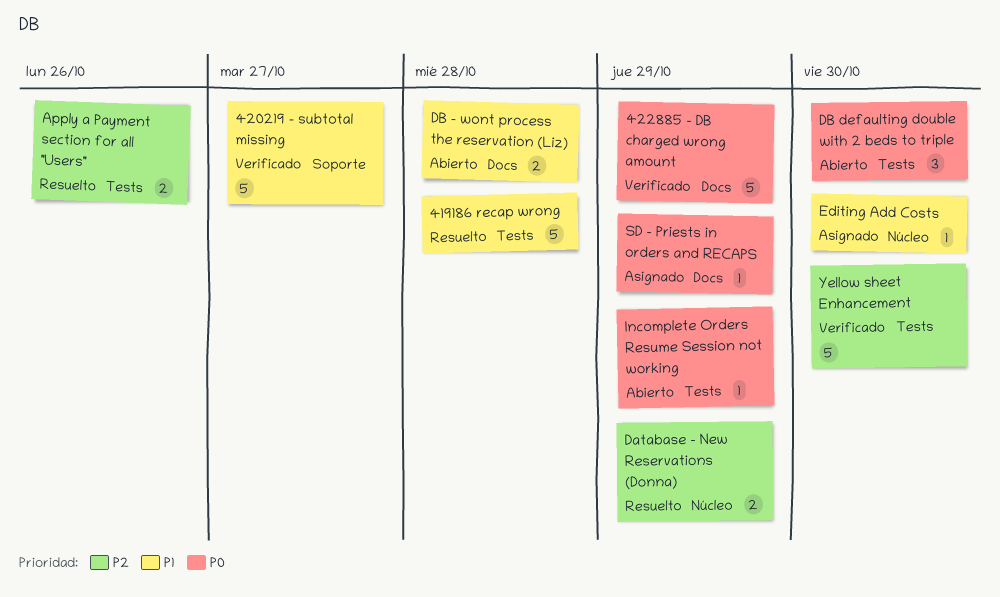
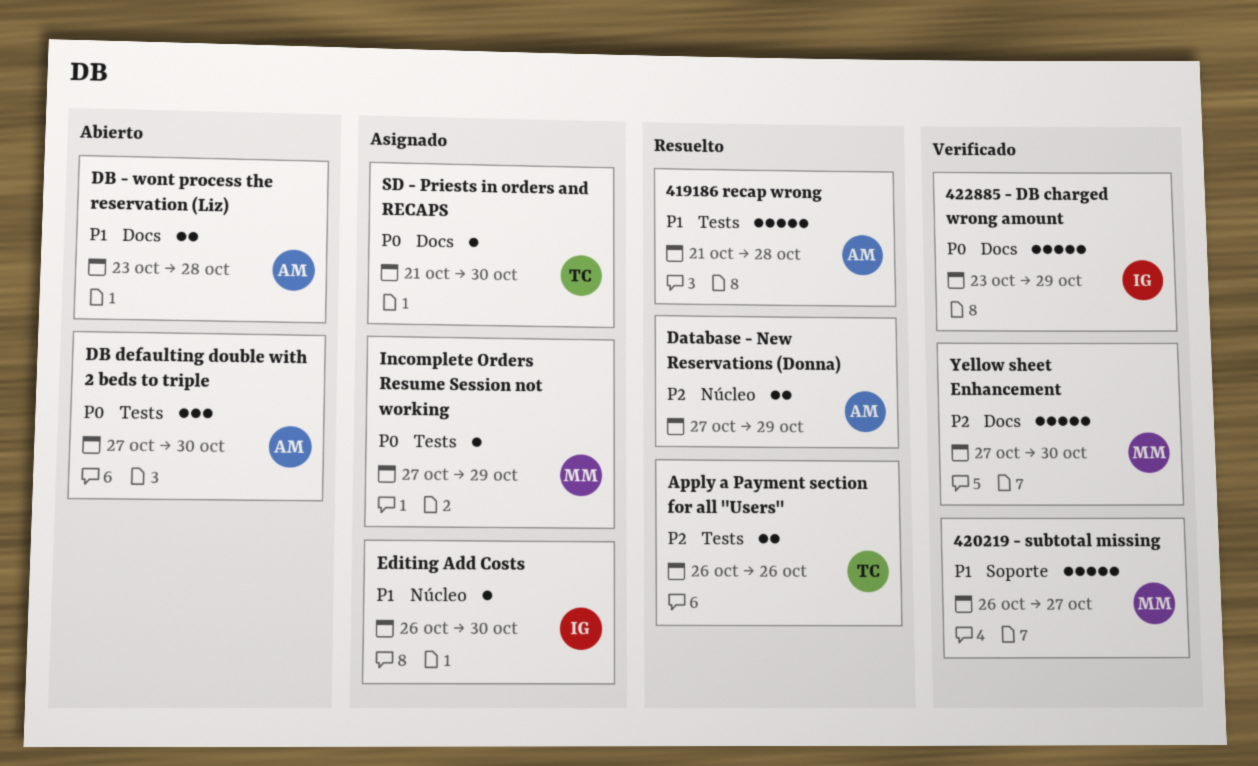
Incomplete Orders Resume Session not working, status: Abierto -> Asignado
SD - Priests in orders and RECAPS, due: Oct 29 -> Oct 30
Yellow sheet Enhancement, label: Tests -> Docs

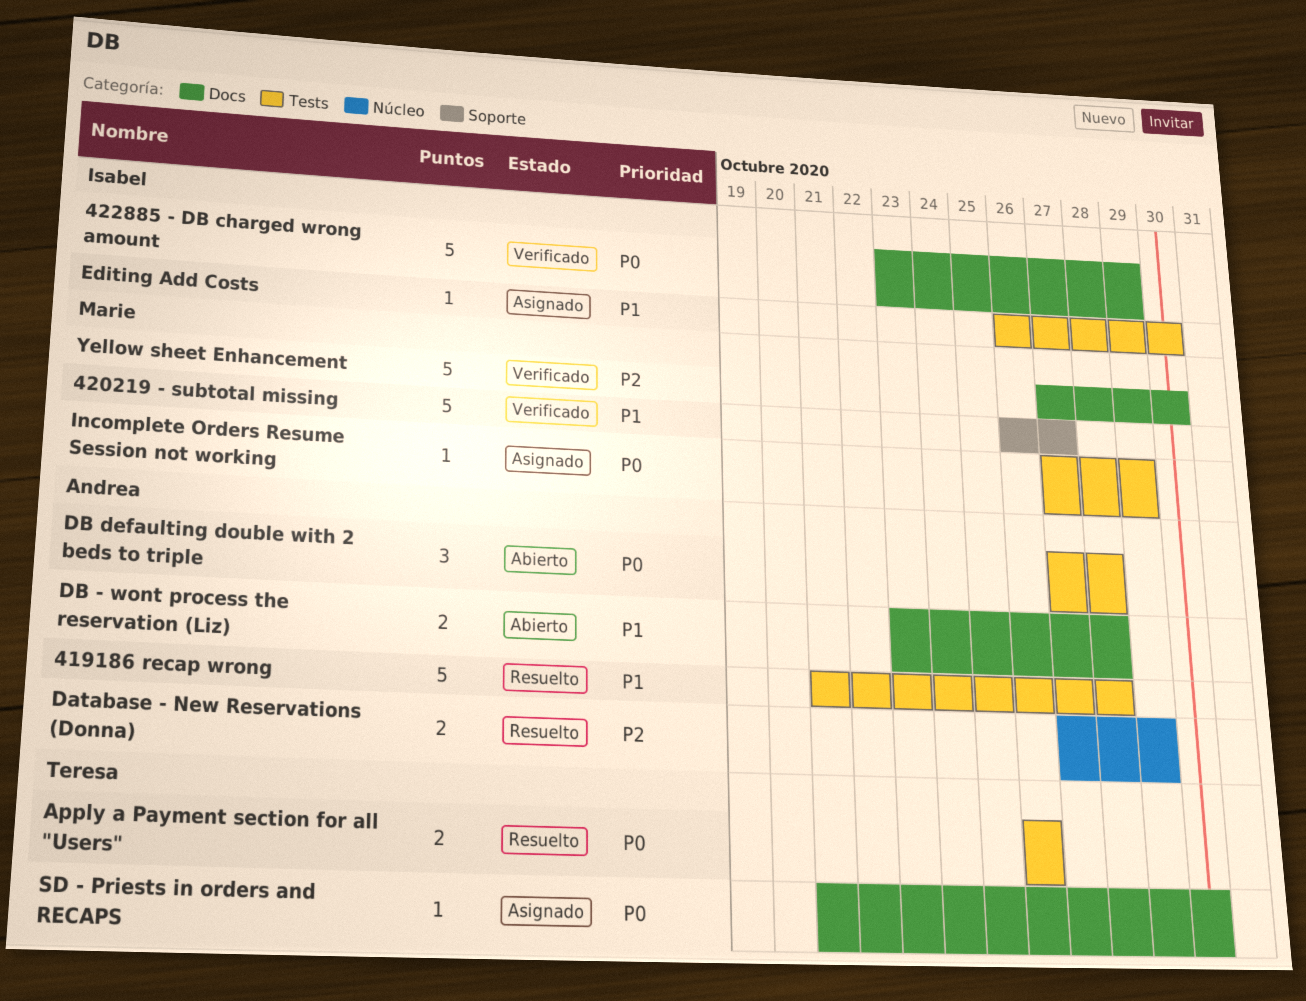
Apply a Payment section for all "Users", priority: P2 -> P0
DB defaulting double with 2 beds to triple, due: Oct 30 -> Oct 28
Editing Add Costs, label: Núcleo -> Tests

